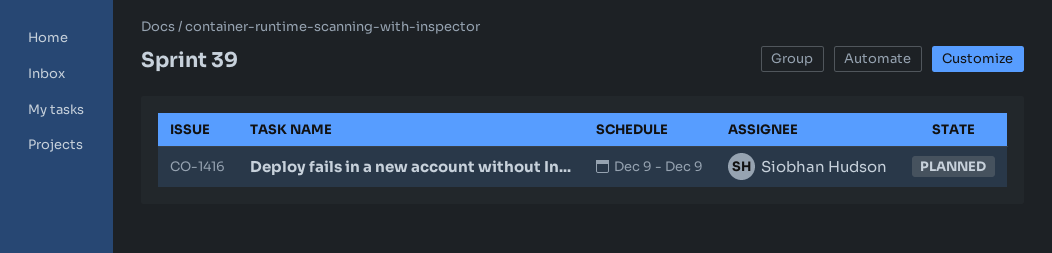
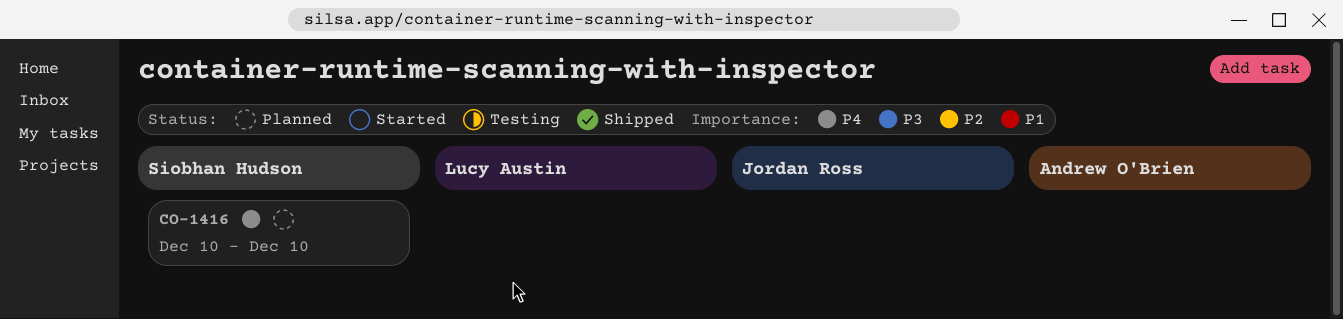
CO-1416, start: Dec 9 -> Dec 10
CO-1416, due: Dec 9 -> Dec 10

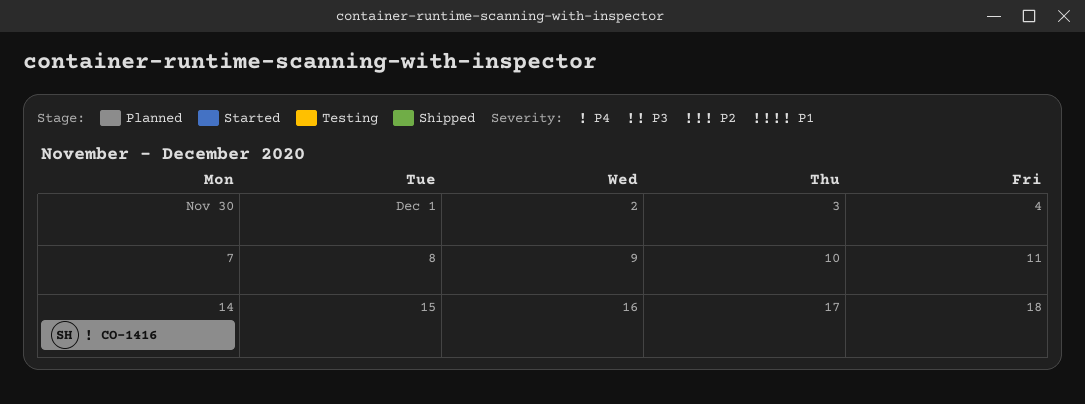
CO-1416, start: Dec 10 -> Dec 14
CO-1416, due: Dec 10 -> Dec 14

